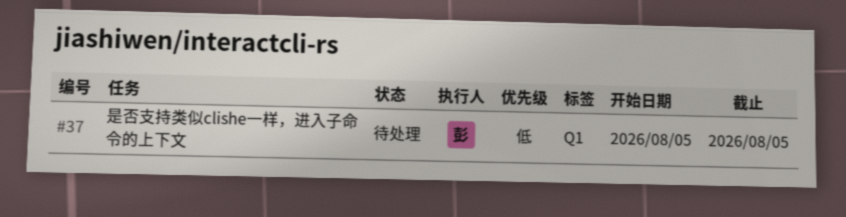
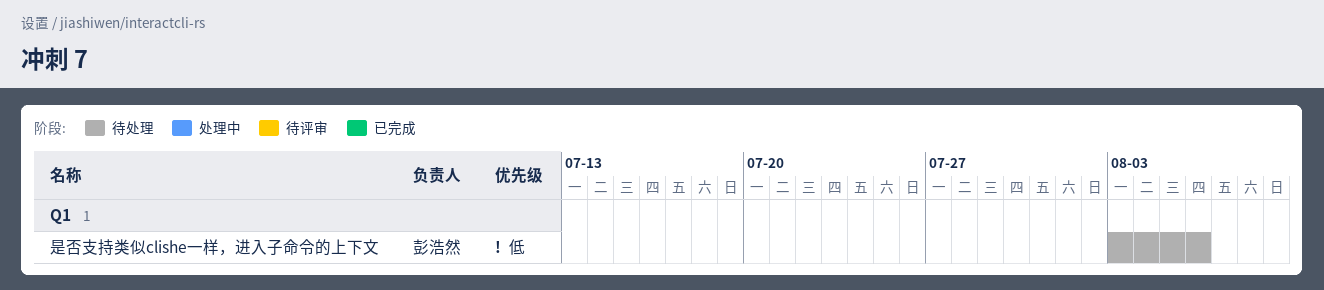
是否支持类似clishe一样，进入子命令的上下文, start: Aug 5 -> Aug 3
是否支持类似clishe一样，进入子命令的上下文, due: Aug 5 -> Aug 6

